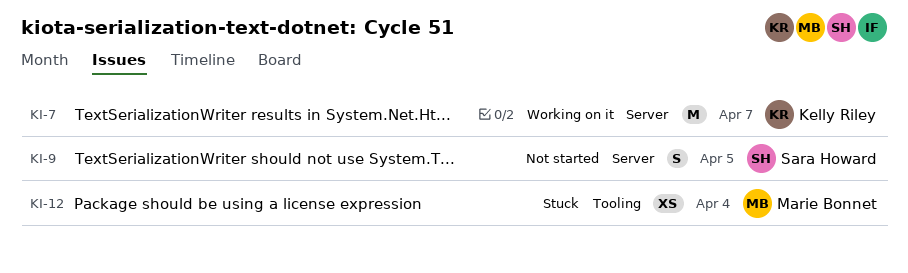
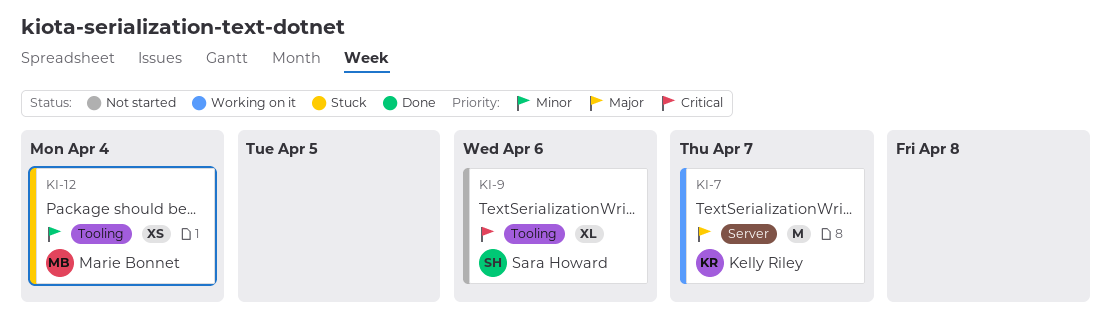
KI-9, label: Server -> Tooling
KI-9, estimate: S -> XL
KI-9, due: Apr 5 -> Apr 6

